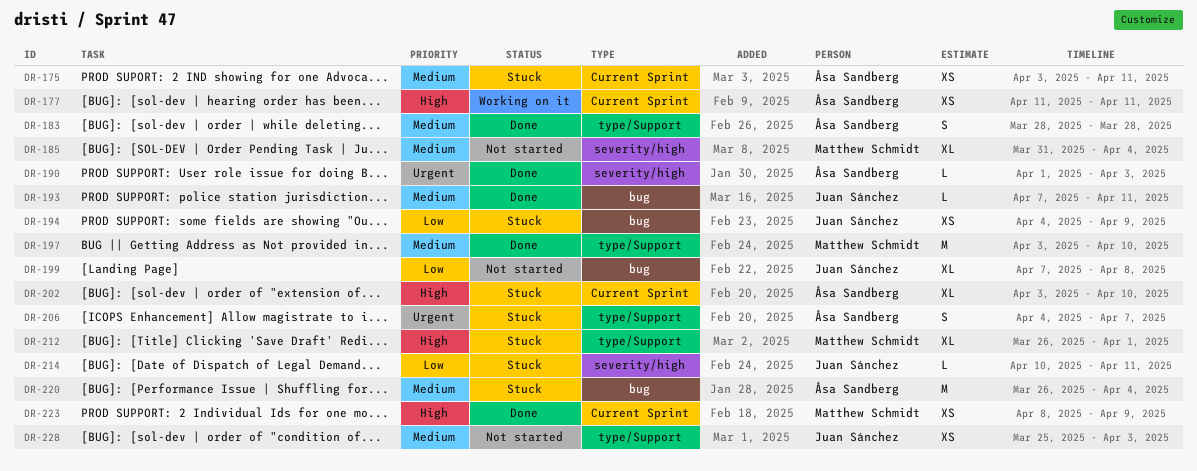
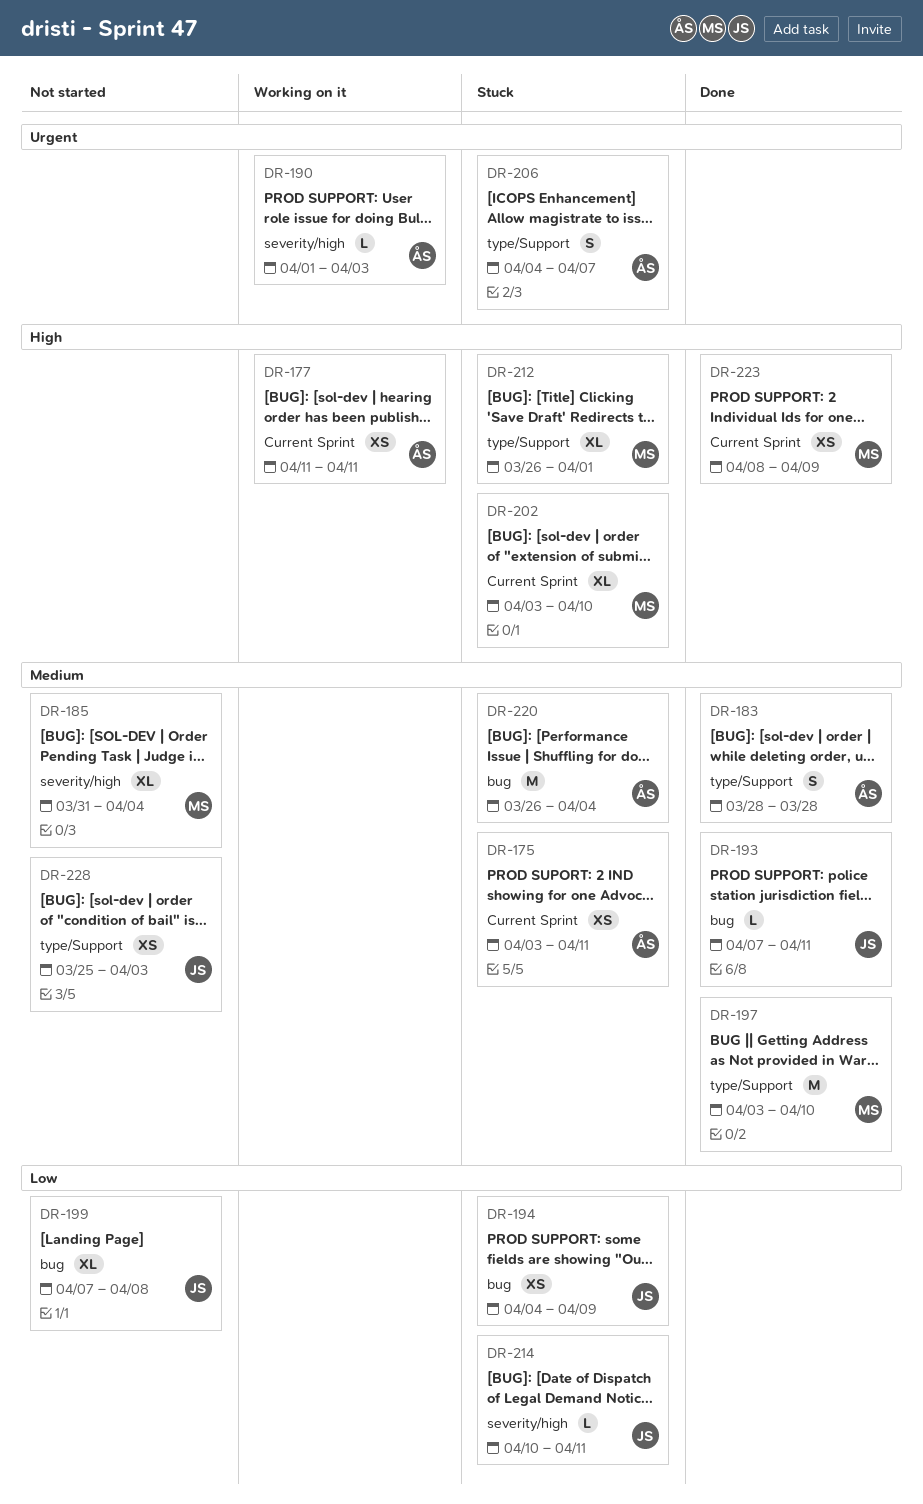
DR-190, status: Done -> Working on it
DR-202, owner: Åsa Sandberg -> Matthew Schmidt

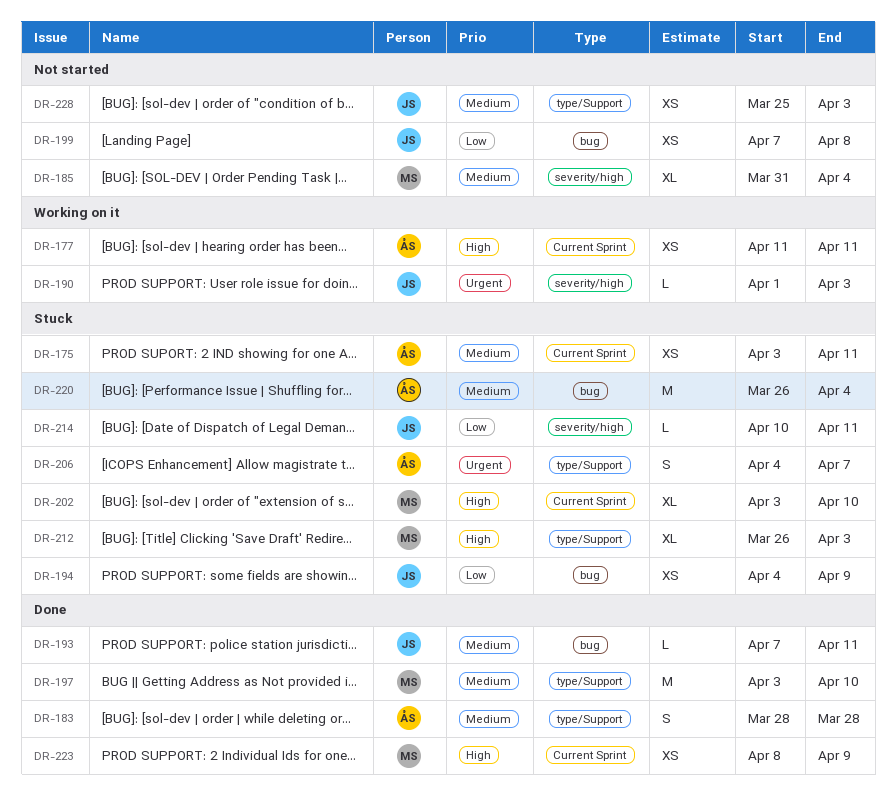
DR-190, owner: ÅS -> JS
DR-199, estimate: XL -> XS
DR-212, due: Apr 1 -> Apr 3

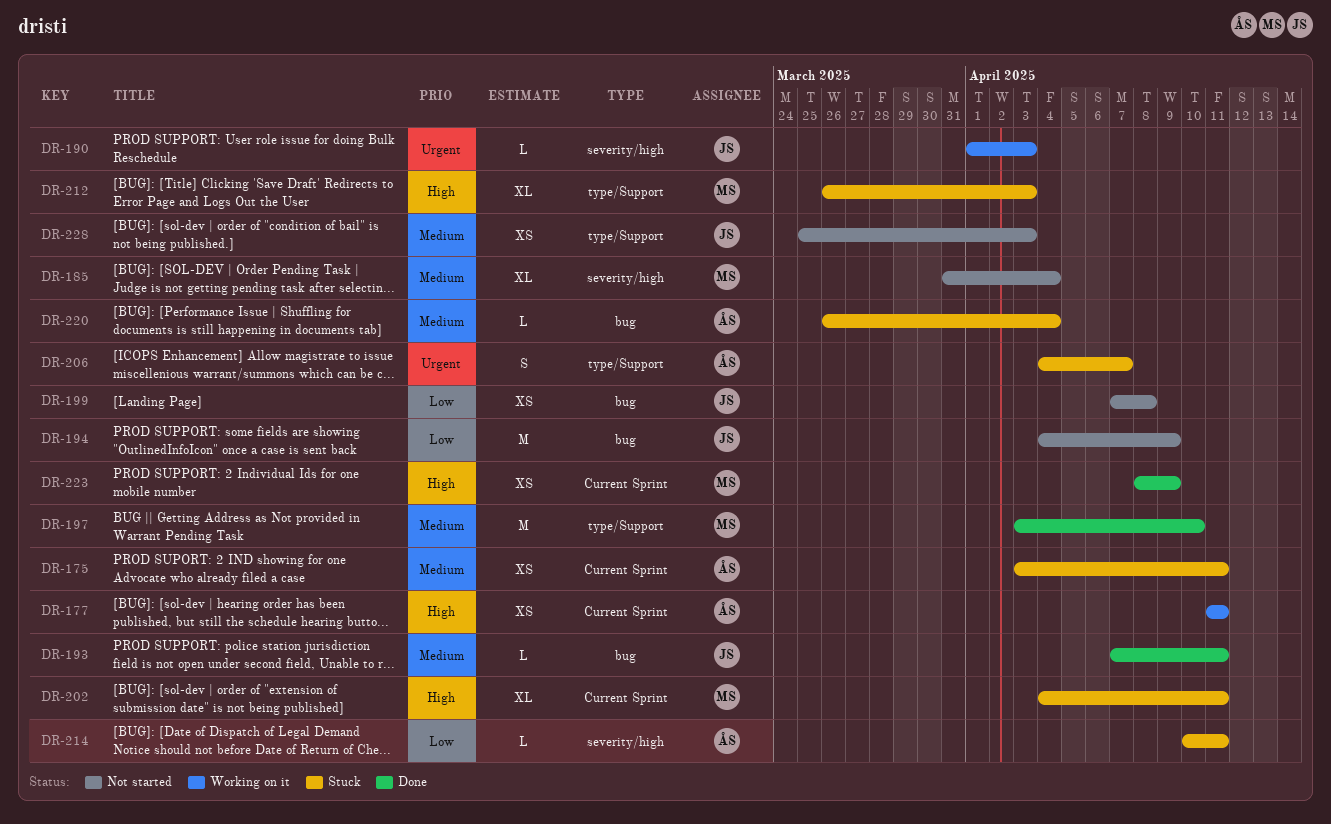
DR-183: present -> none
DR-194, status: Stuck -> Not started
DR-194, estimate: XS -> M
DR-202, start: Apr 3 -> Apr 4
DR-202, due: Apr 10 -> Apr 11
DR-214, owner: JS -> ÅS
DR-220, estimate: M -> L

